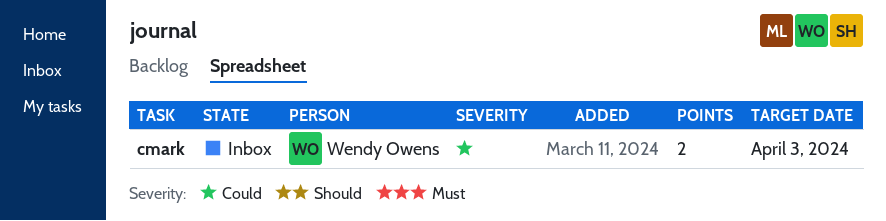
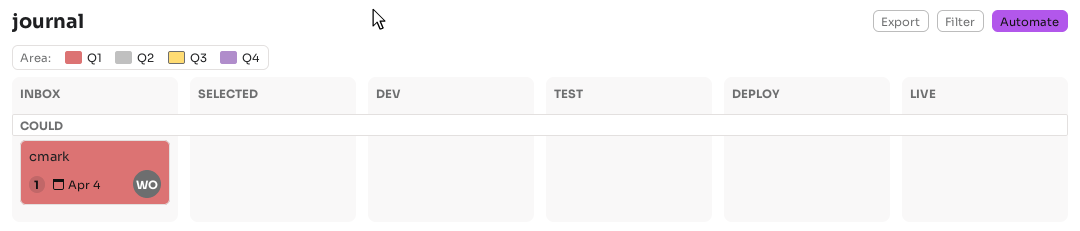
cmark, estimate: 2 -> 1
cmark, due: Apr 3 -> Apr 4

